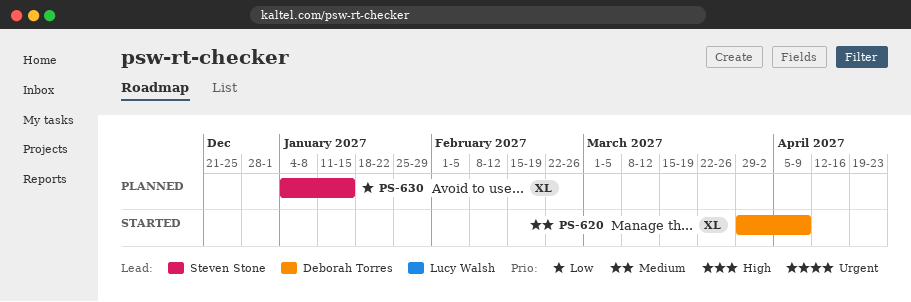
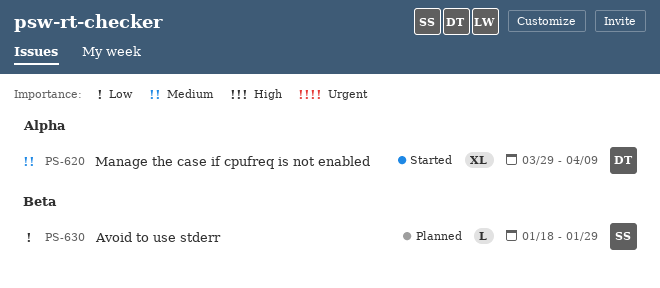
PS-630, estimate: XL -> L
PS-630, start: Jan 4 -> Jan 18
PS-630, due: Jan 15 -> Jan 29

